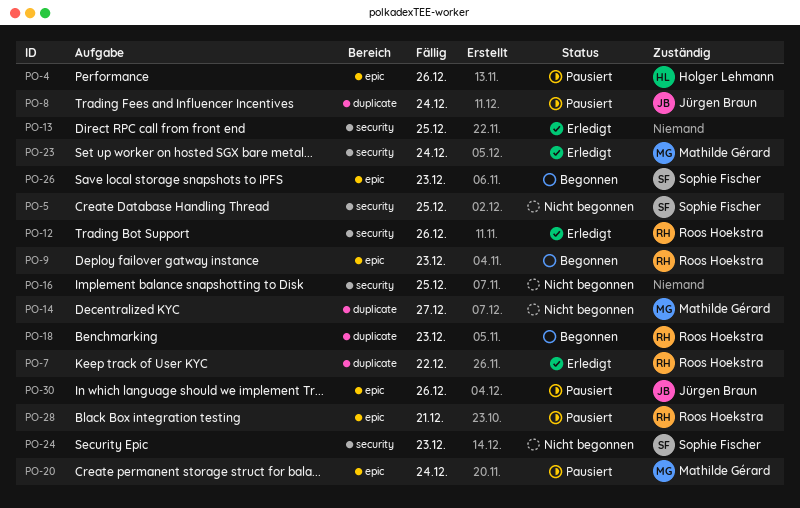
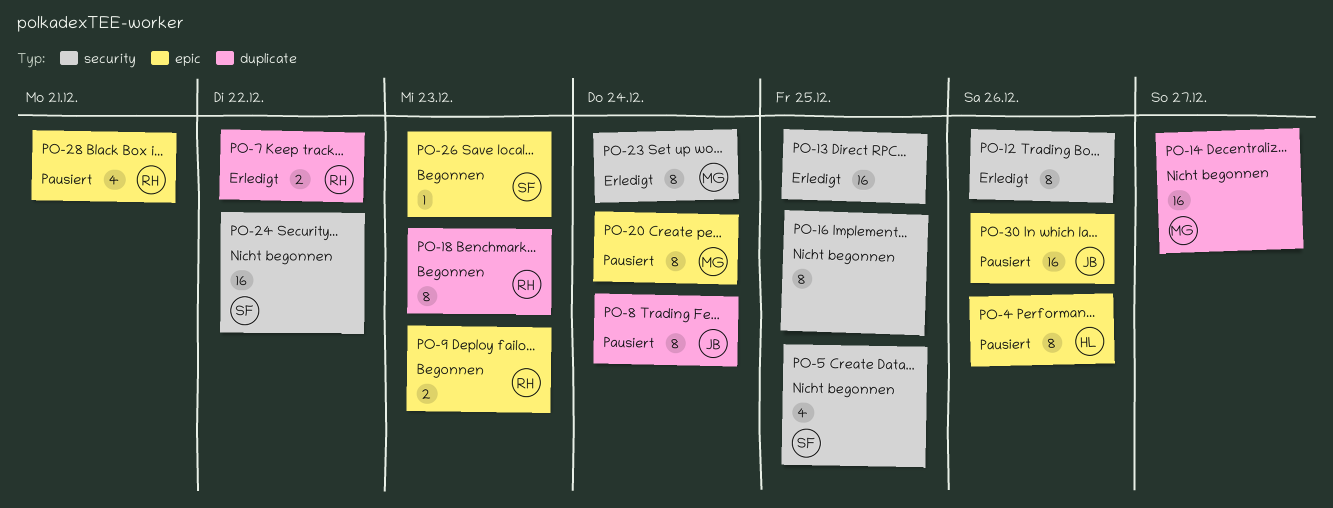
PO-12, owner: Roos Hoekstra -> none
PO-24, due: Dec 23 -> Dec 22

